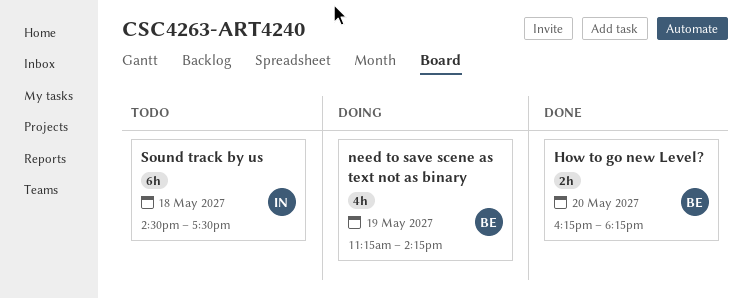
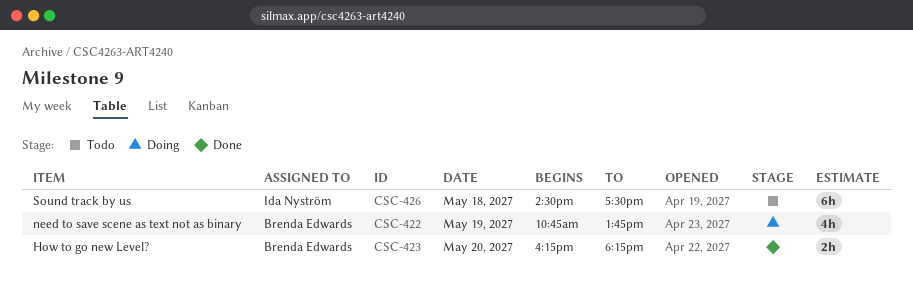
need to save scene as text not as binary, begins: 11:15 -> 10:45
need to save scene as text not as binary, ends: 14:15 -> 13:45

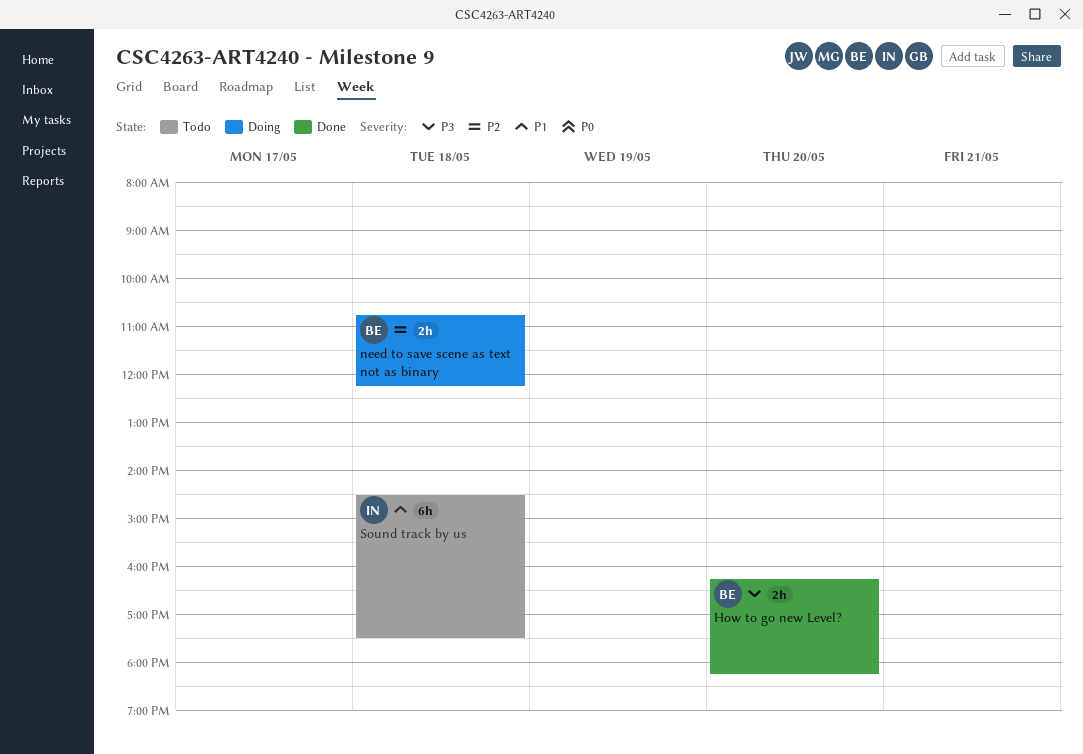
need to save scene as text not as binary, estimate: 4h -> 2h
need to save scene as text not as binary, day: May 19 -> May 18
need to save scene as text not as binary, ends: 13:45 -> 12:15

